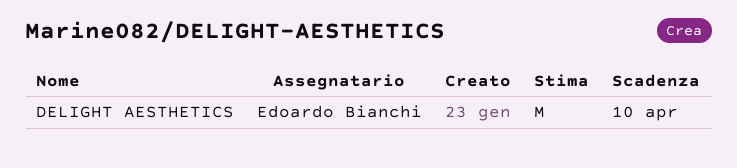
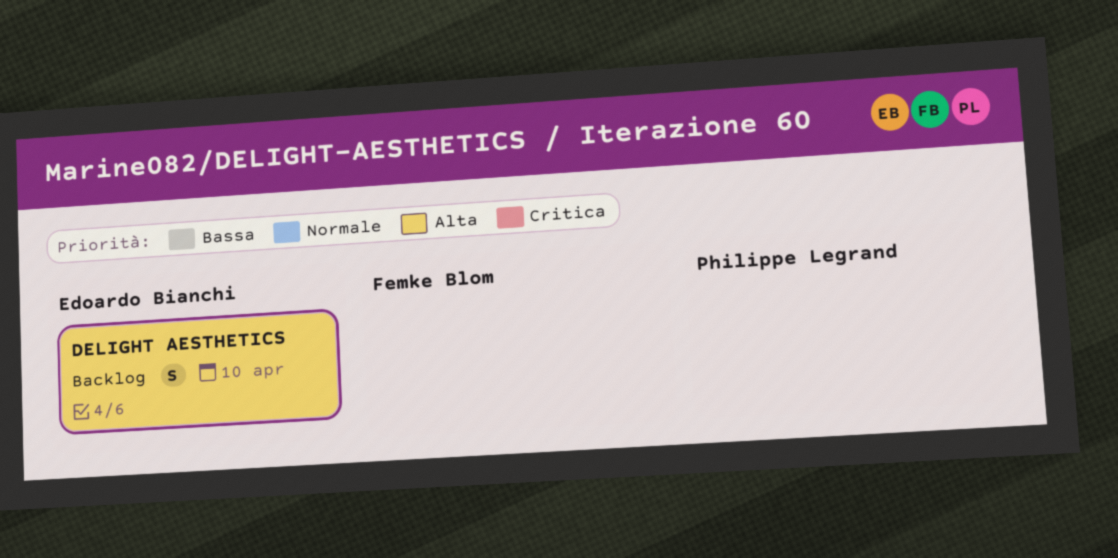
DELIGHT AESTHETICS, estimate: M -> S

